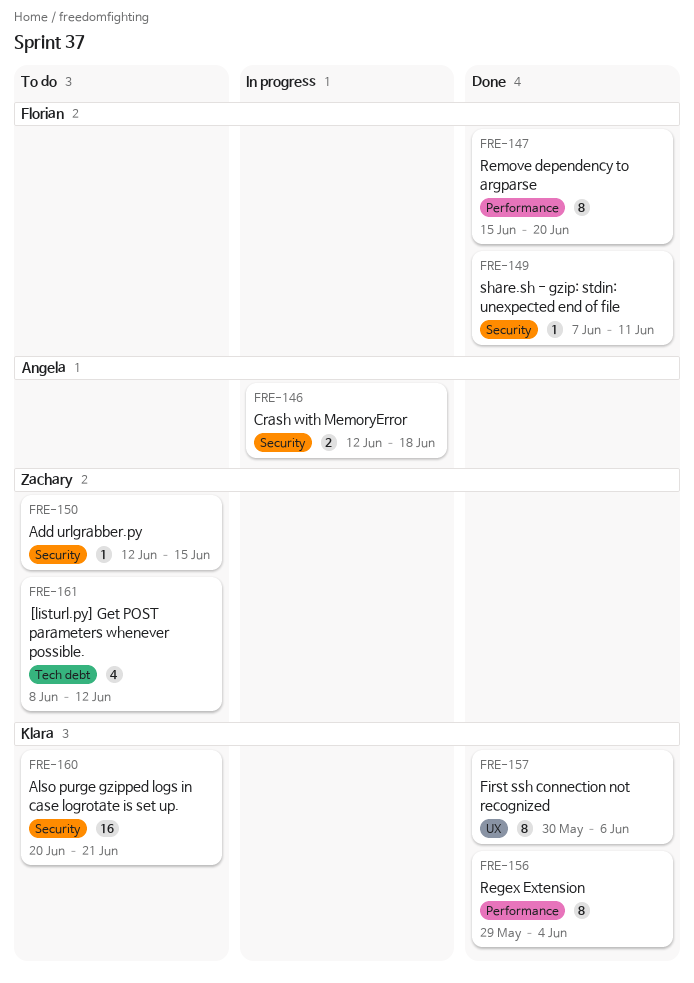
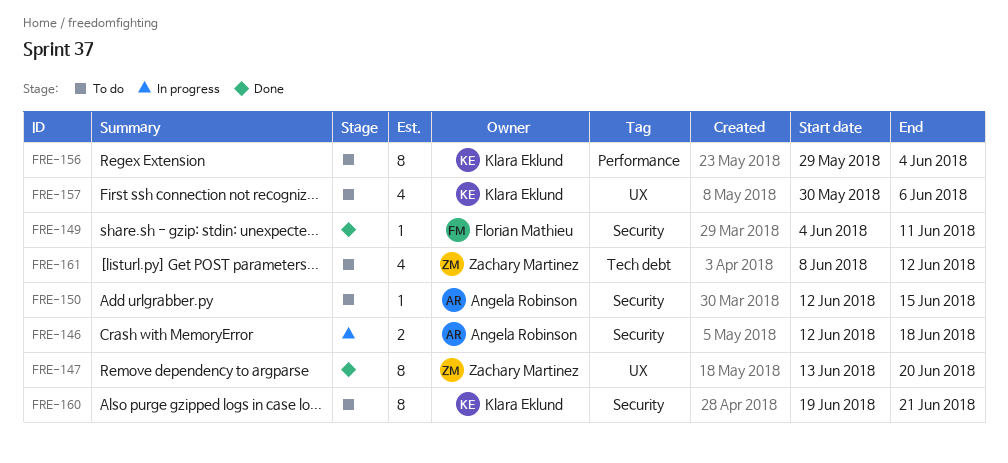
FRE-147, owner: Florian Mathieu -> Zachary Martinez
FRE-147, label: Performance -> UX
FRE-147, start: Jun 15 -> Jun 13
FRE-149, start: Jun 7 -> Jun 4
FRE-150, owner: Zachary Martinez -> Angela Robinson
FRE-156, status: Done -> To do
FRE-157, status: Done -> To do
FRE-157, estimate: 8 -> 4
FRE-160, estimate: 16 -> 8
FRE-160, start: Jun 20 -> Jun 19

